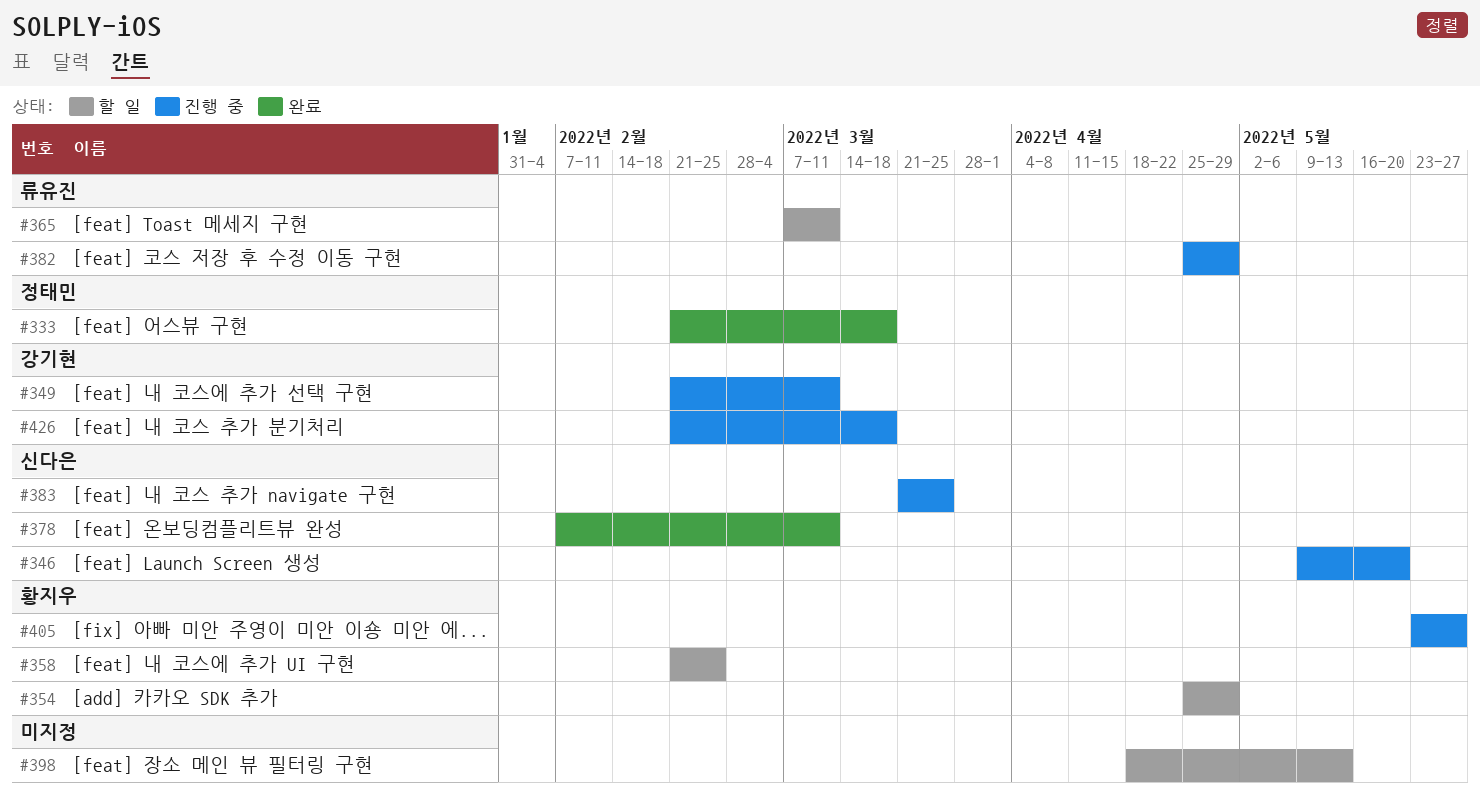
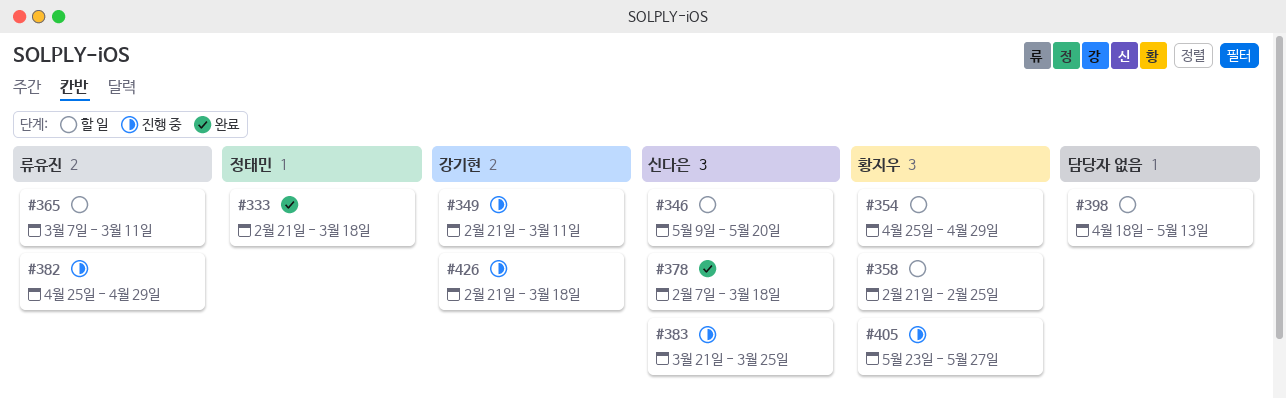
#346, status: 진행 중 -> 할 일
#378, due: Mar 11 -> Mar 18

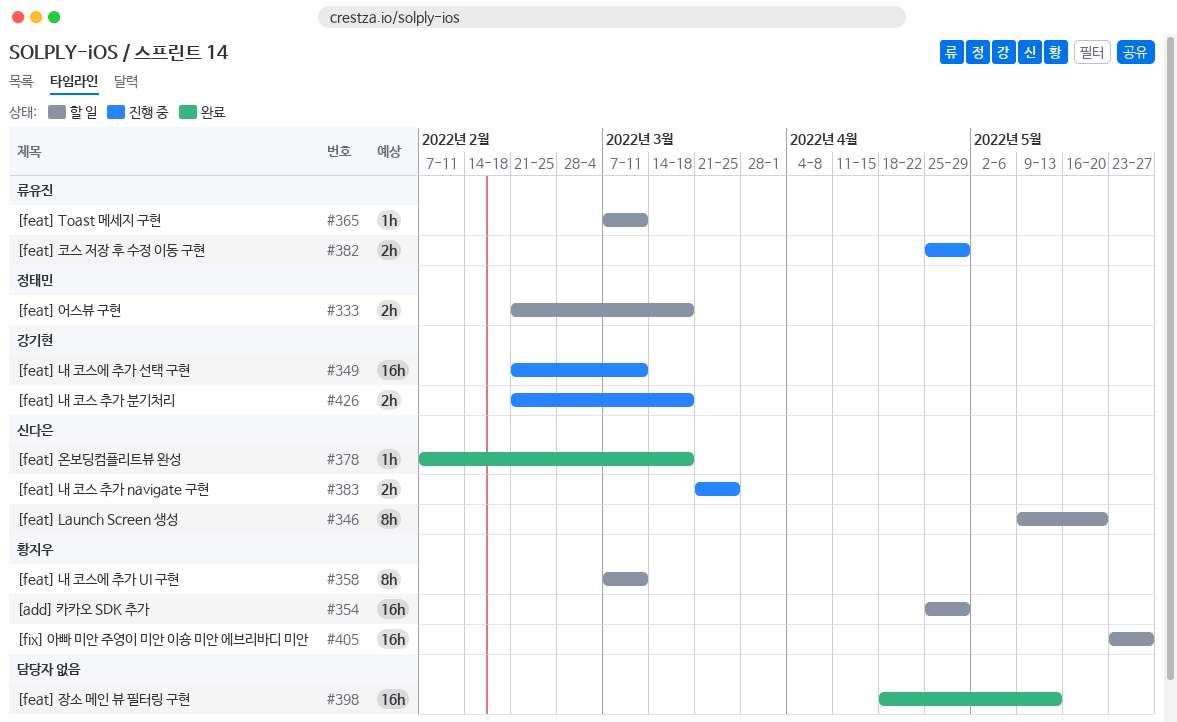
#333, status: 완료 -> 할 일
#358, start: Feb 21 -> Mar 7
#358, due: Feb 25 -> Mar 11
#398, status: 할 일 -> 완료
#405, status: 진행 중 -> 할 일

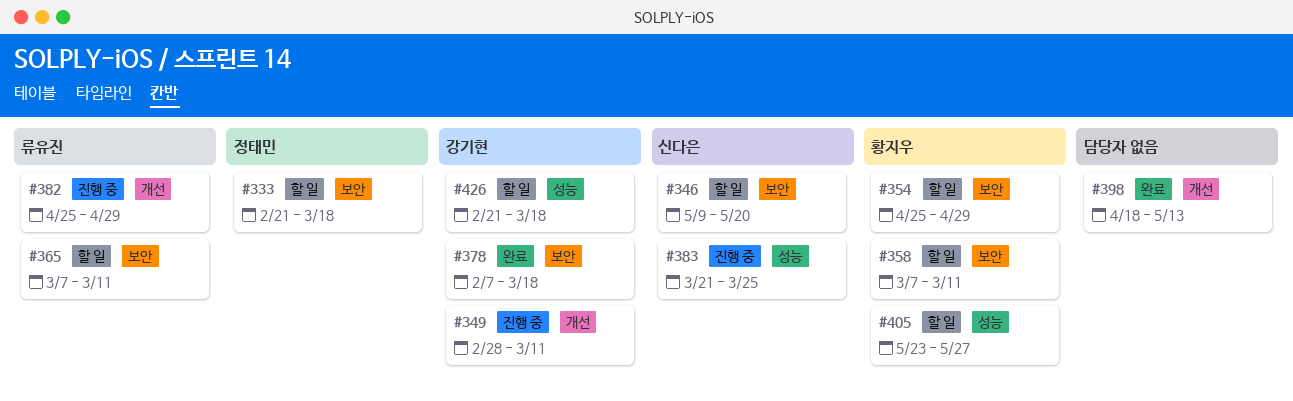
#349, start: Feb 21 -> Feb 28
#378, owner: 신다은 -> 강기현
#426, status: 진행 중 -> 할 일

